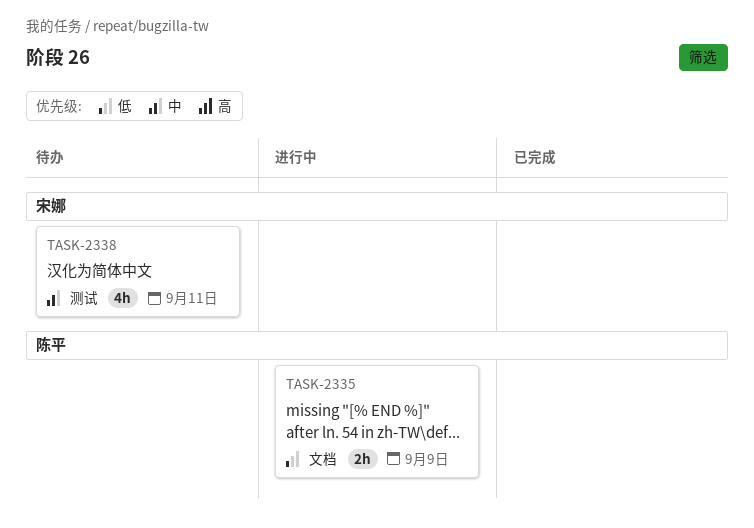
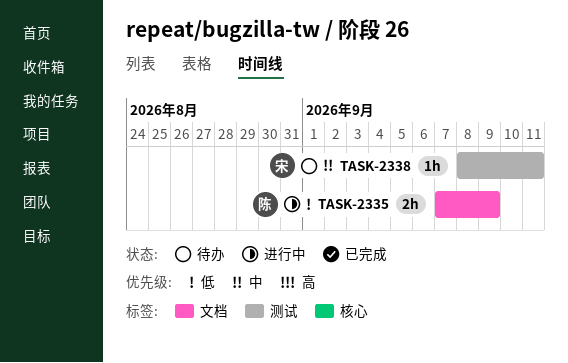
TASK-2338, estimate: 4h -> 1h

